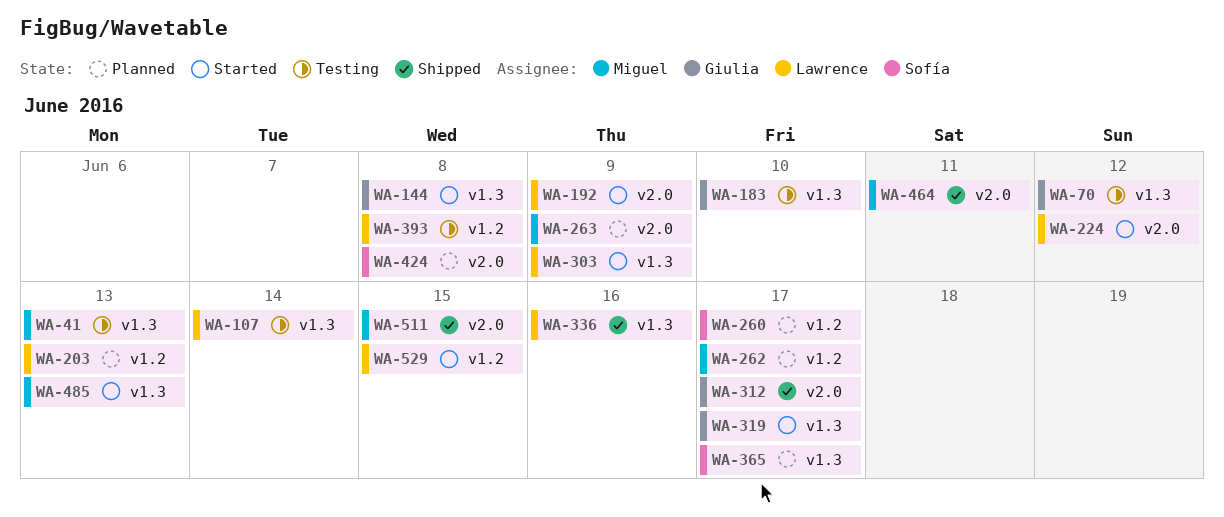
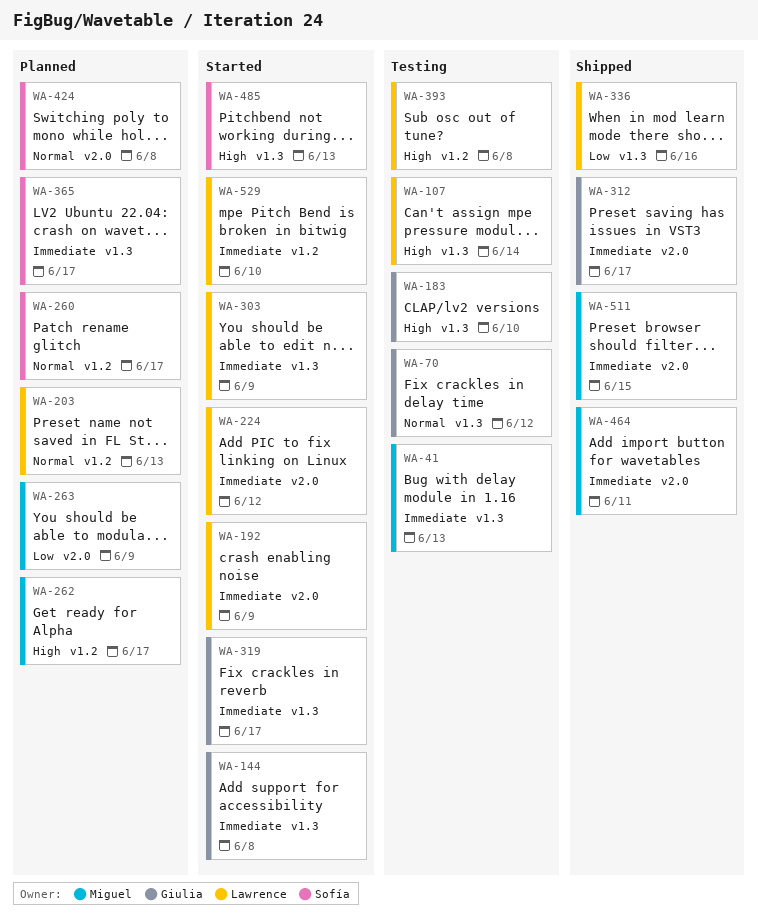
WA-485, owner: Miguel -> Sofía
WA-529, due: Jun 15 -> Jun 10

